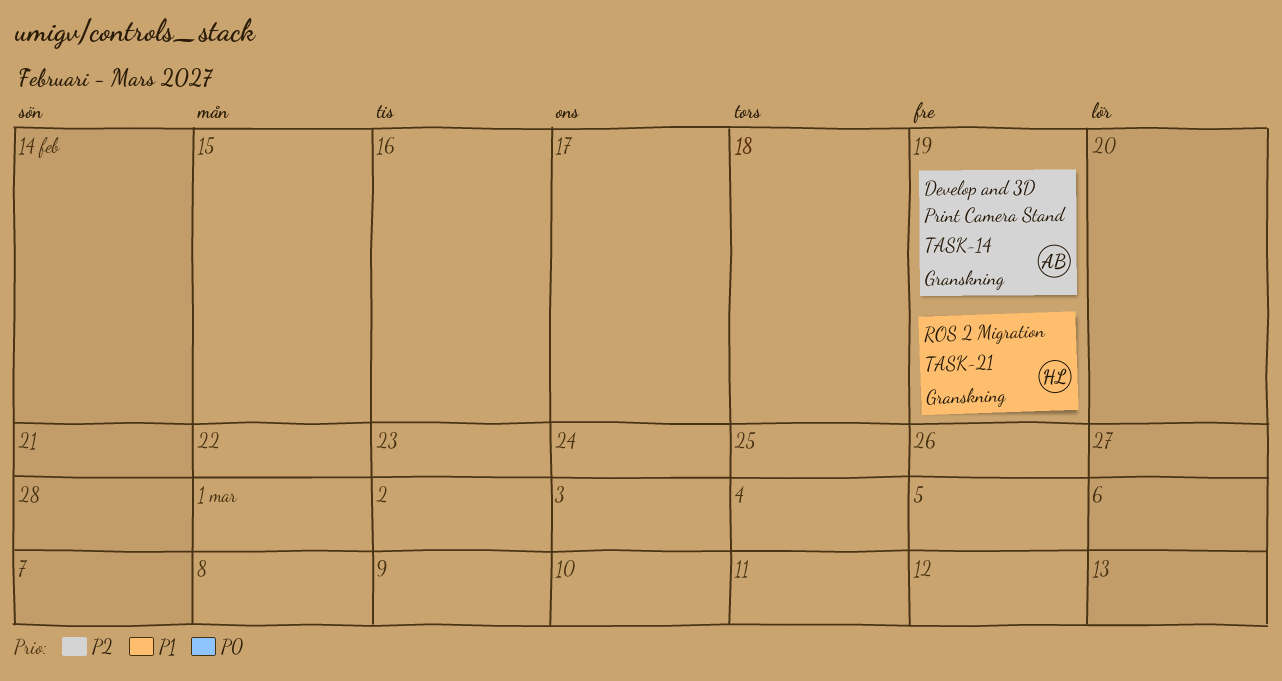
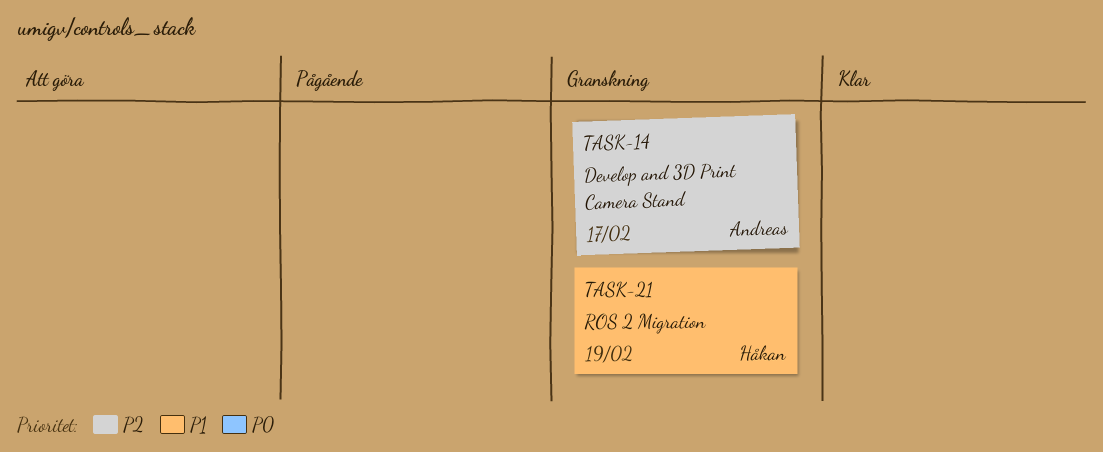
TASK-14, due: Feb 19 -> Feb 17

